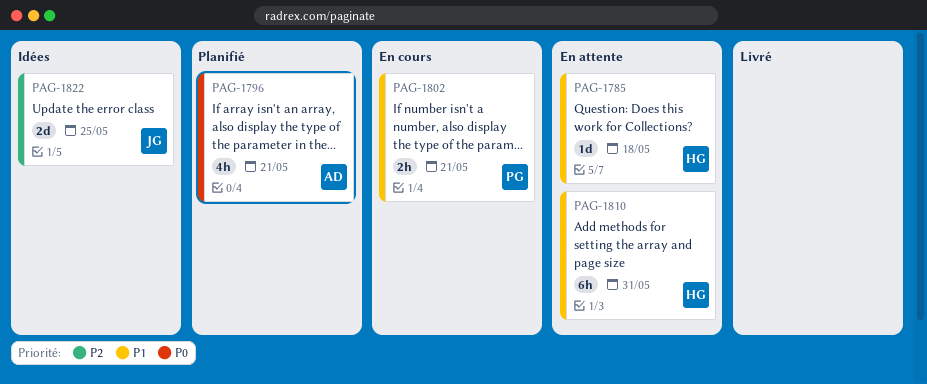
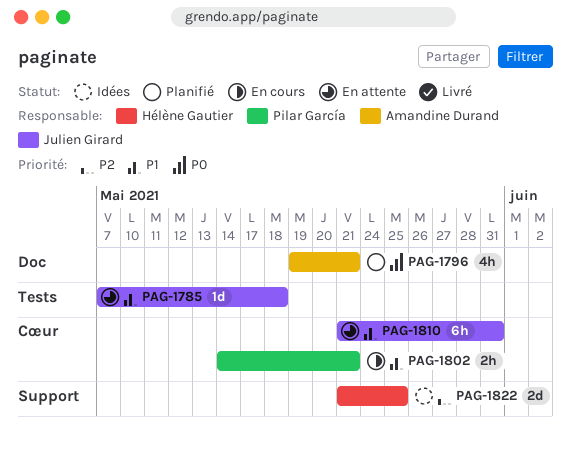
PAG-1785, owner: Hélène Gautier -> Julien Girard
PAG-1810, owner: Hélène Gautier -> Julien Girard
PAG-1822, owner: Julien Girard -> Hélène Gautier

